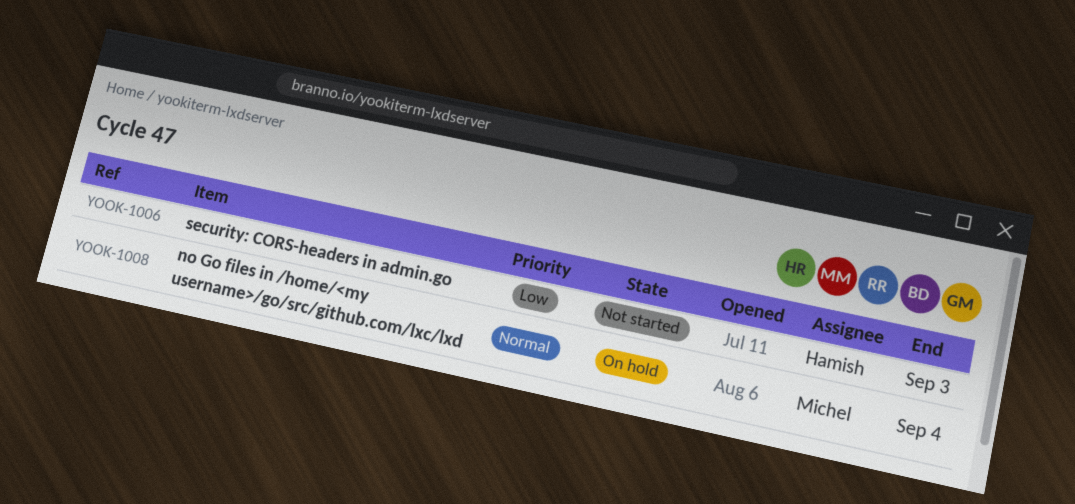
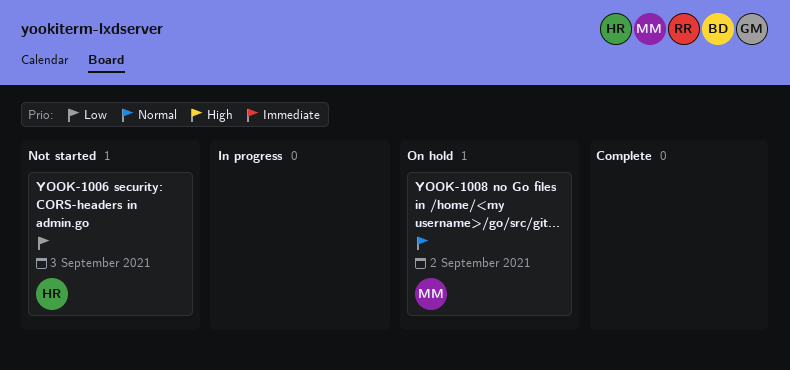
YOOK-1008, due: Sep 4 -> Sep 2

